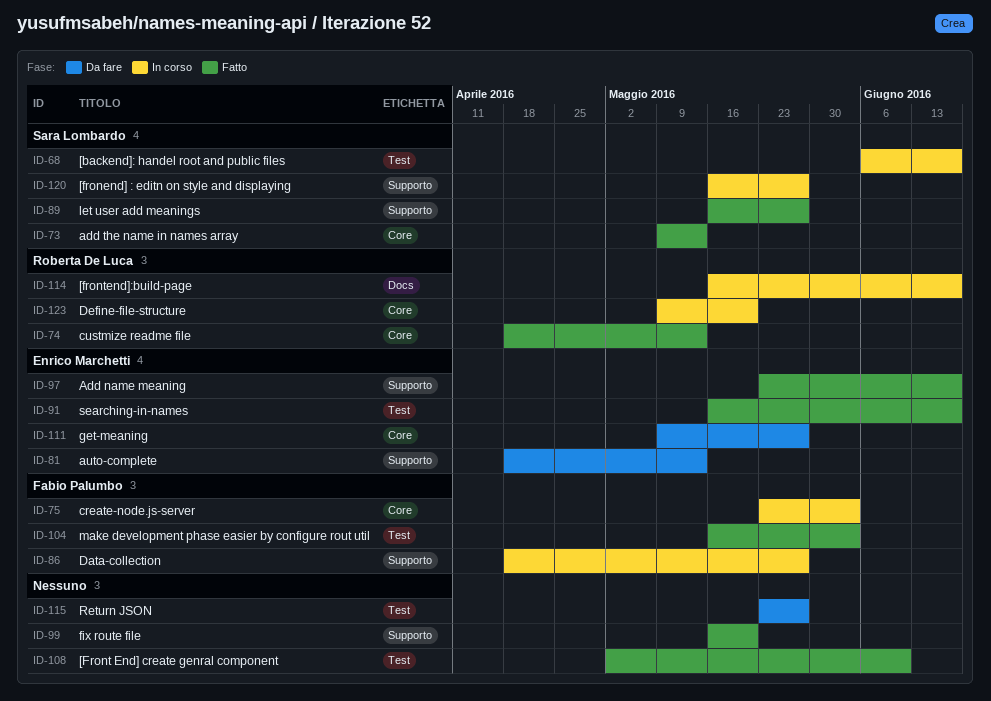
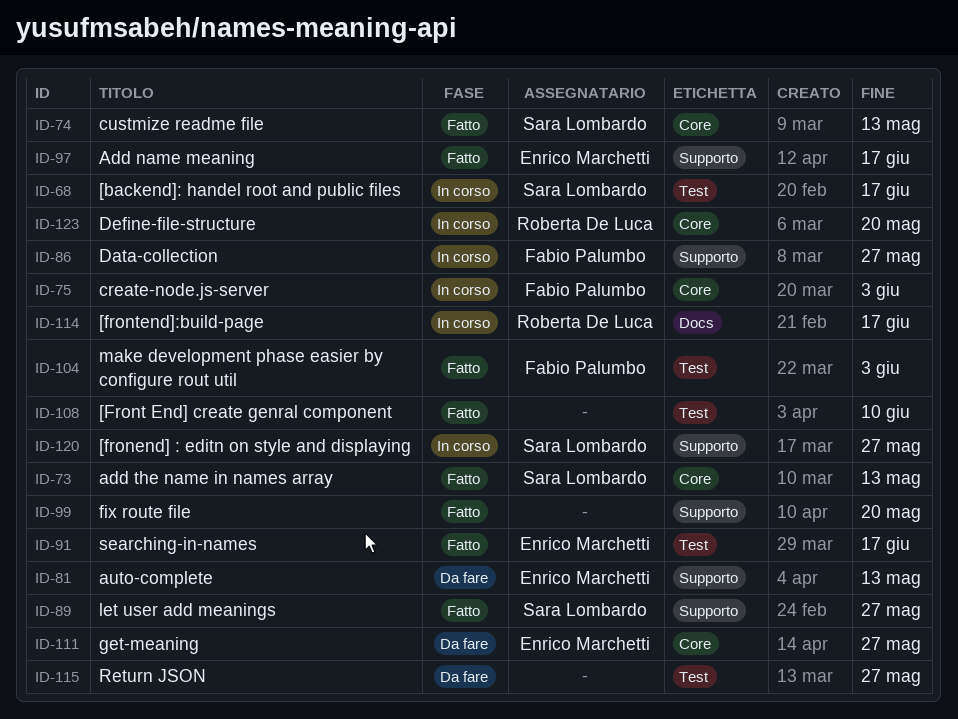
ID-74, owner: Roberta De Luca -> Sara Lombardo

